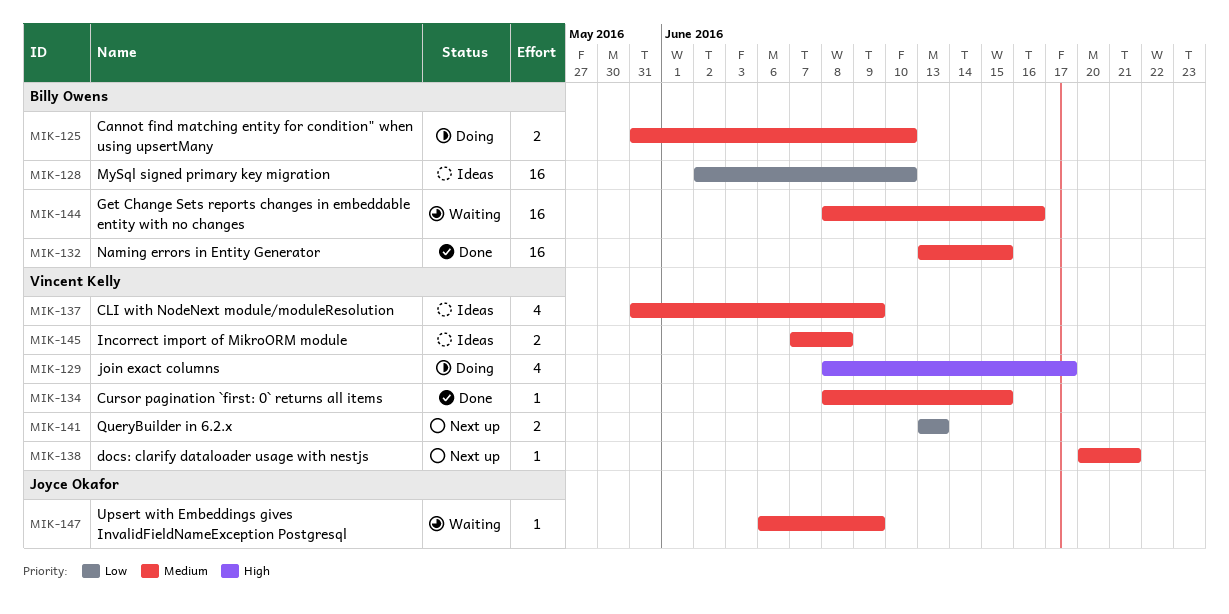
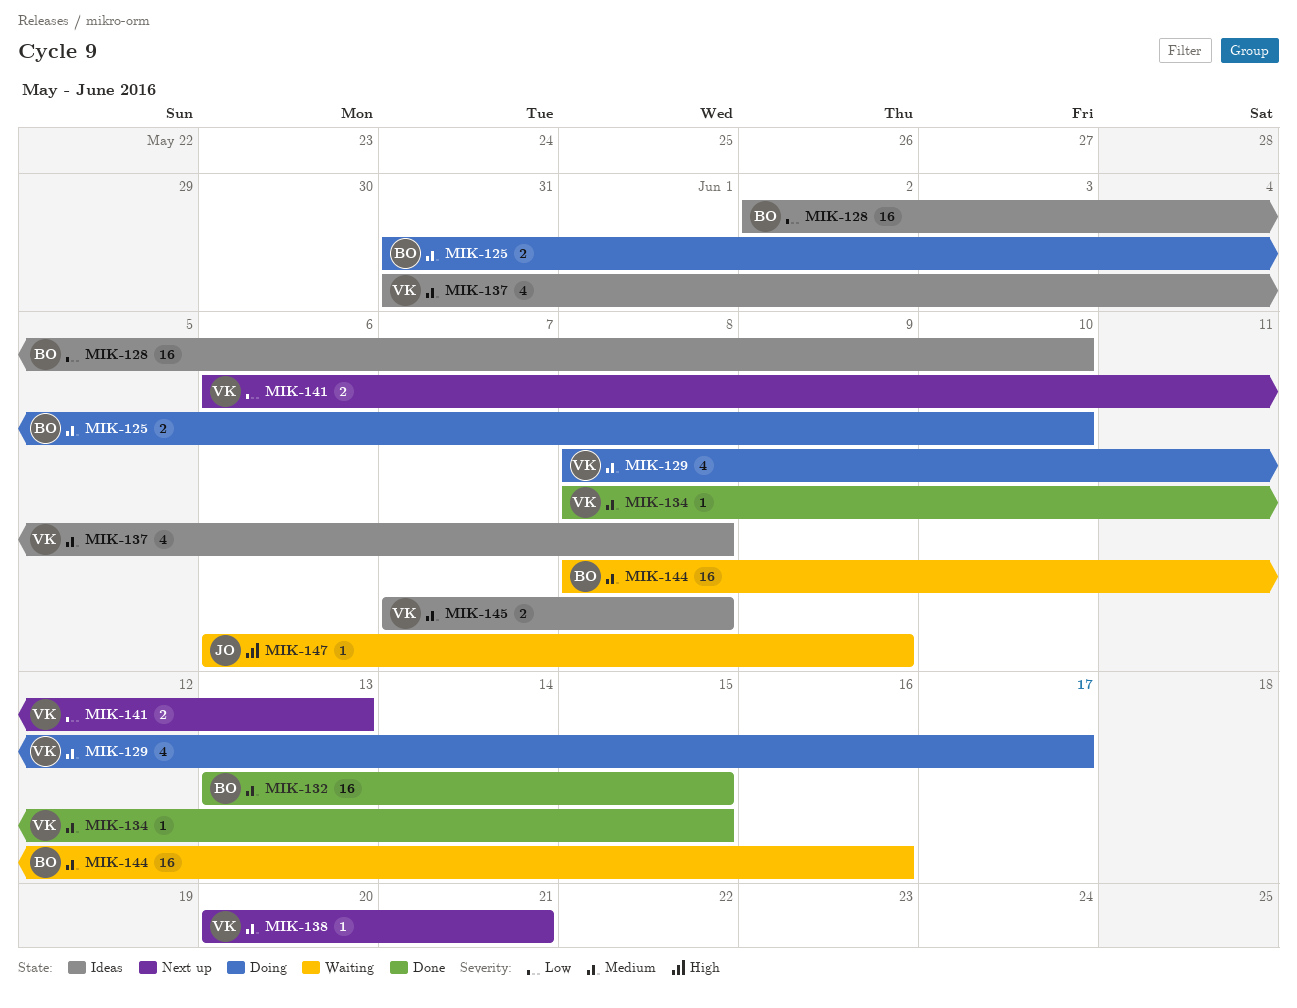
MIK-129, priority: High -> Medium
MIK-137, due: Jun 9 -> Jun 8
MIK-141, start: Jun 13 -> Jun 6
MIK-147, priority: Medium -> High

